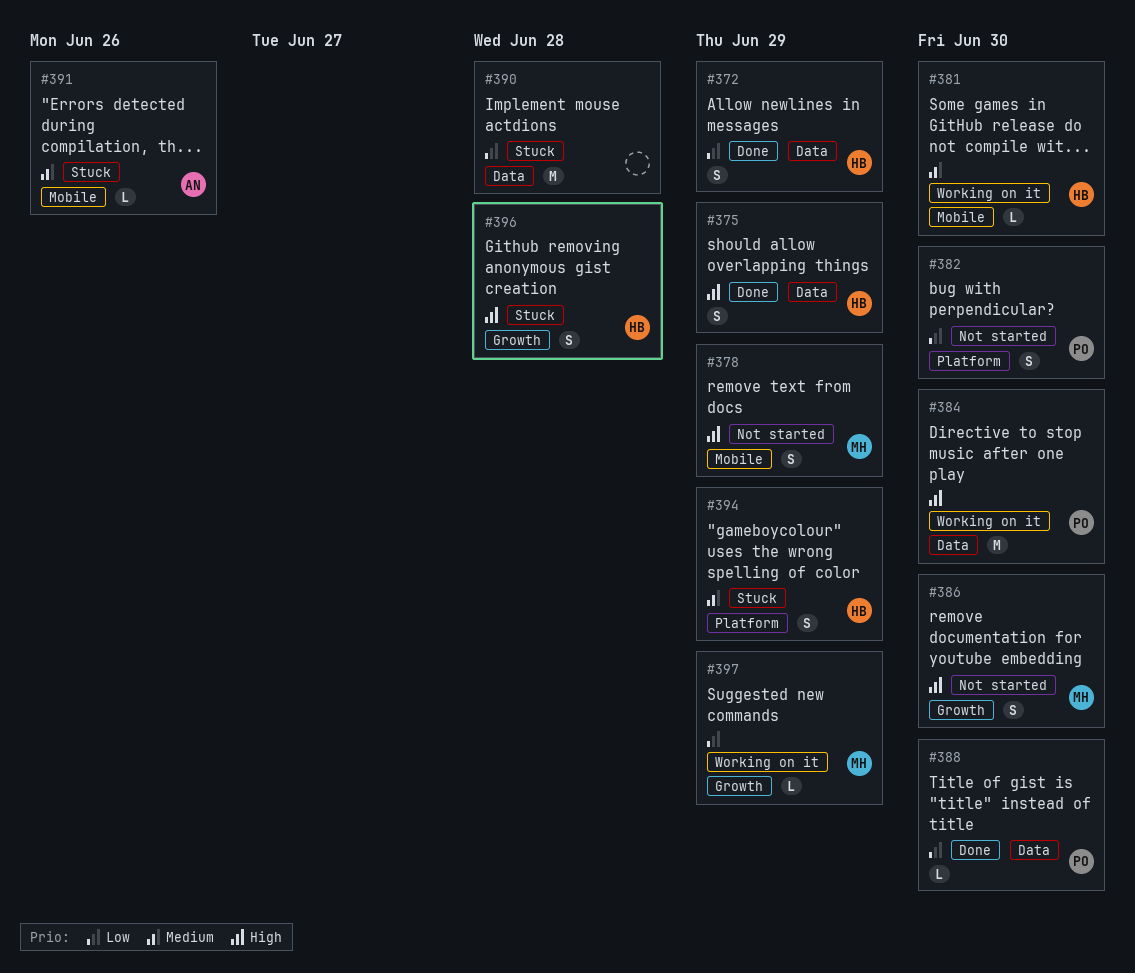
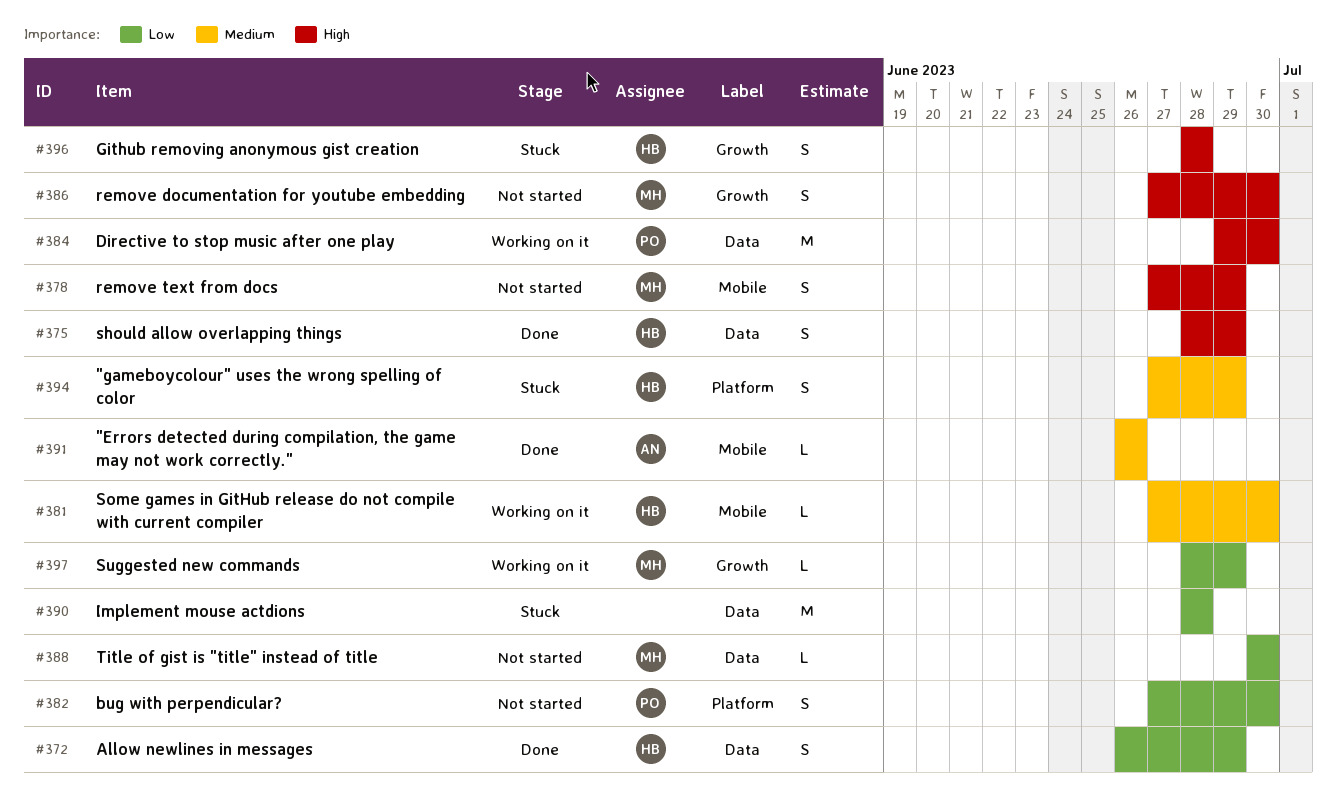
#388, status: Done -> Not started
#388, owner: PO -> MH
#391, status: Stuck -> Done

